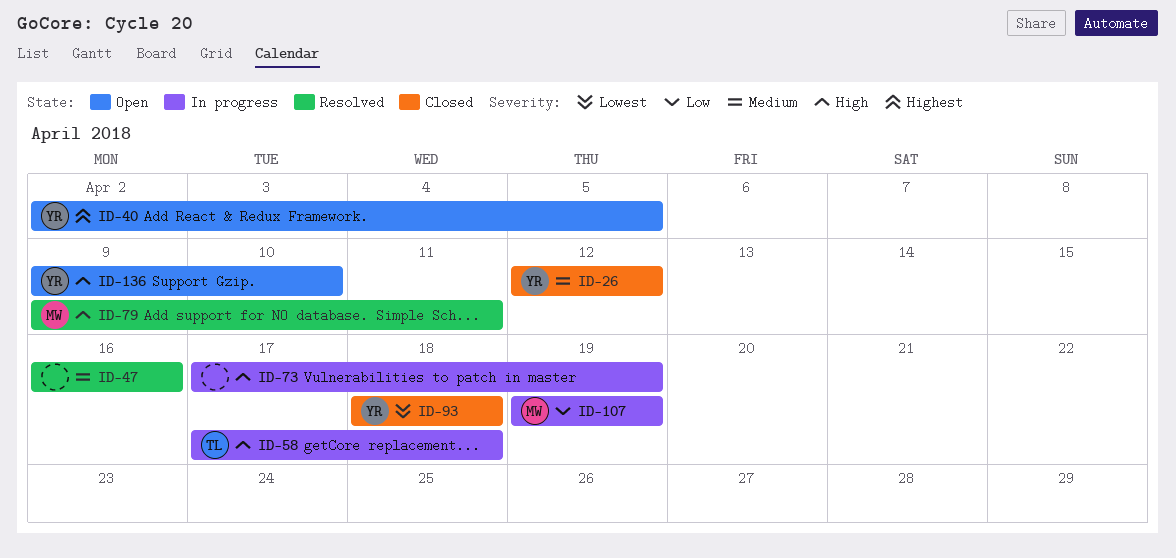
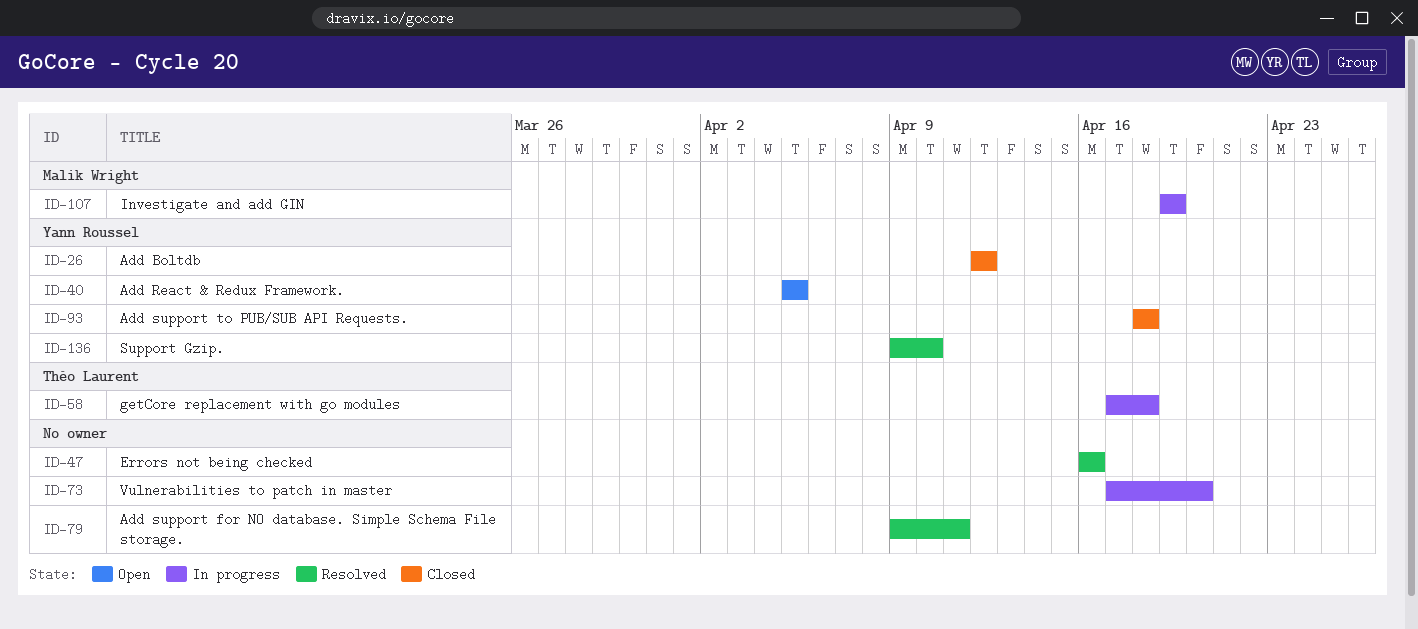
ID-40, start: Apr 2 -> Apr 5
ID-73, due: Apr 19 -> Apr 20
ID-79, owner: Malik Wright -> none
ID-136, status: Open -> Resolved

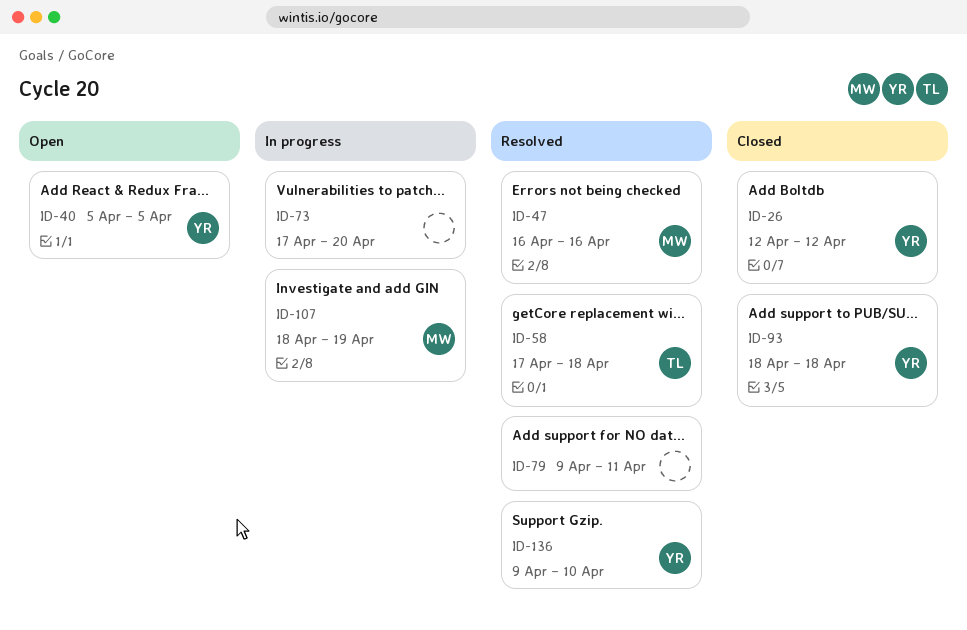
ID-47, owner: none -> Malik Wright
ID-58, status: In progress -> Resolved
ID-107, start: Apr 19 -> Apr 18

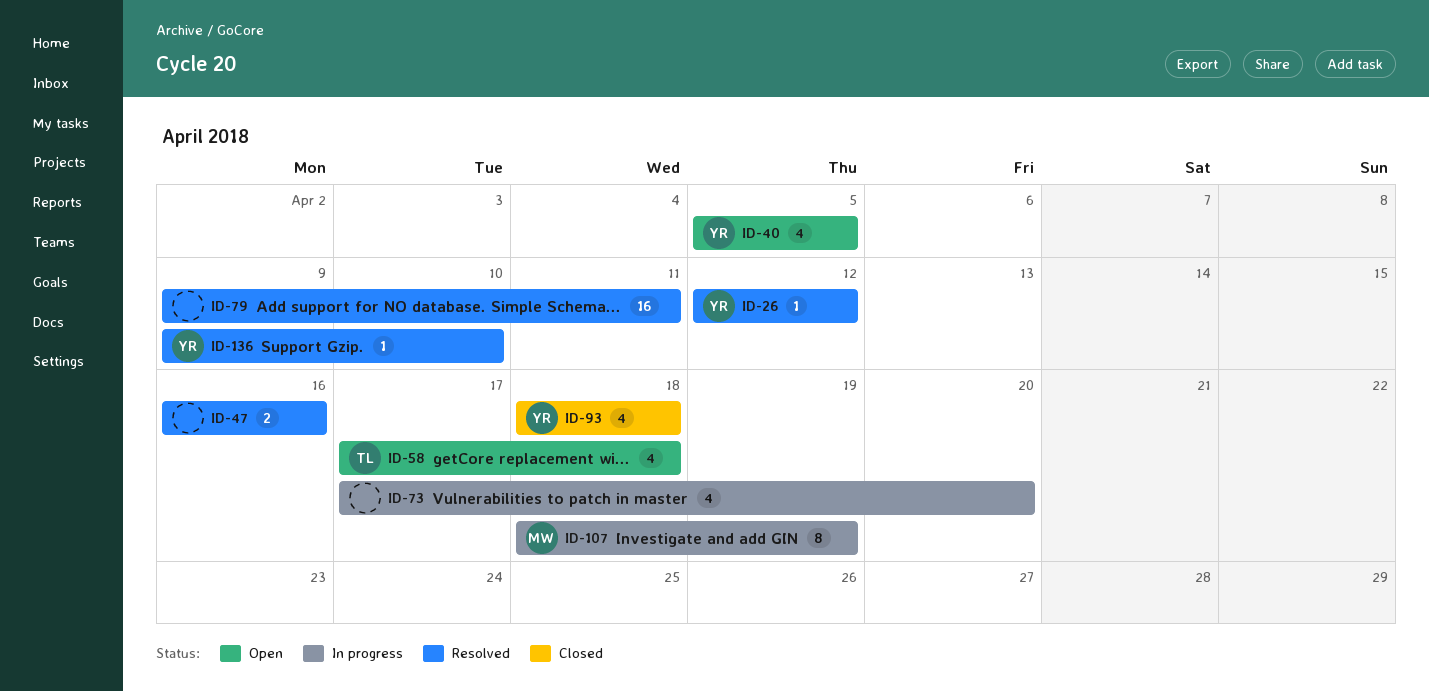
ID-26, status: Closed -> Resolved
ID-47, owner: MW -> none
ID-58, status: Resolved -> Open

